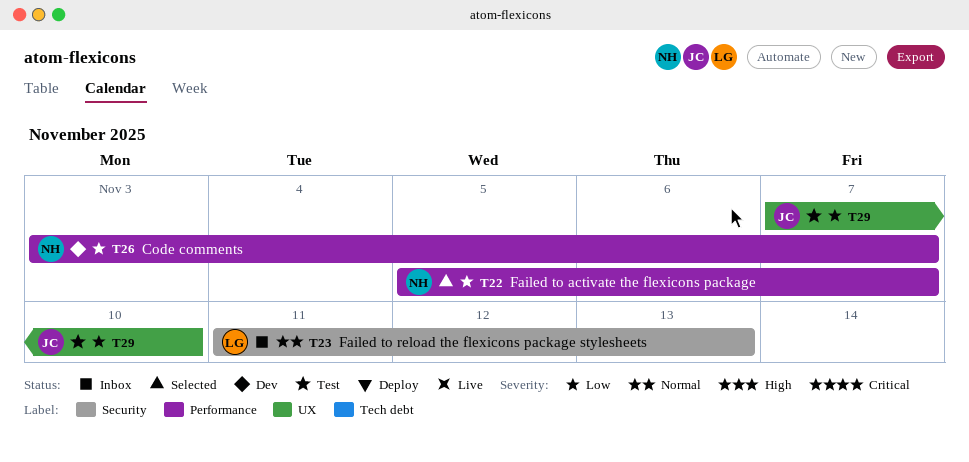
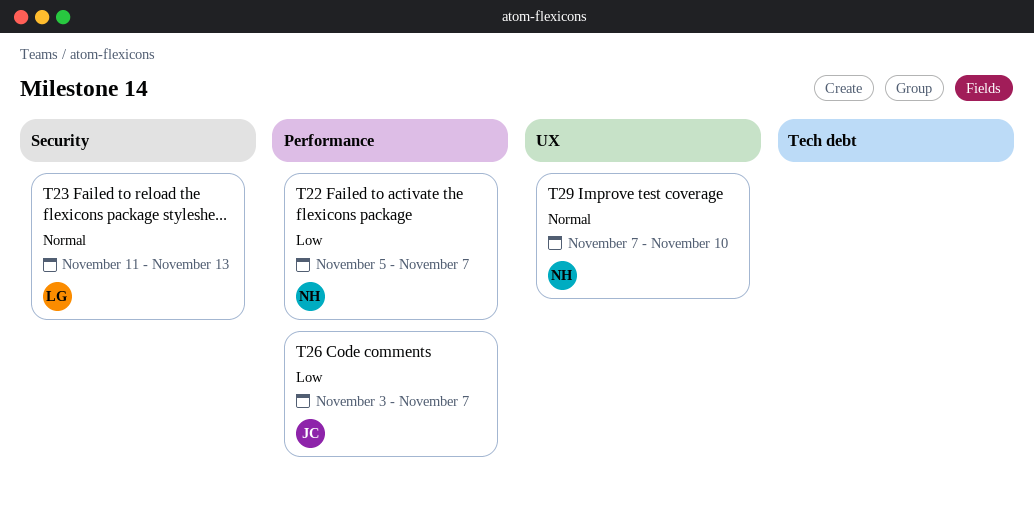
T26, owner: NH -> JC
T29, owner: JC -> NH
T29, priority: Low -> Normal

